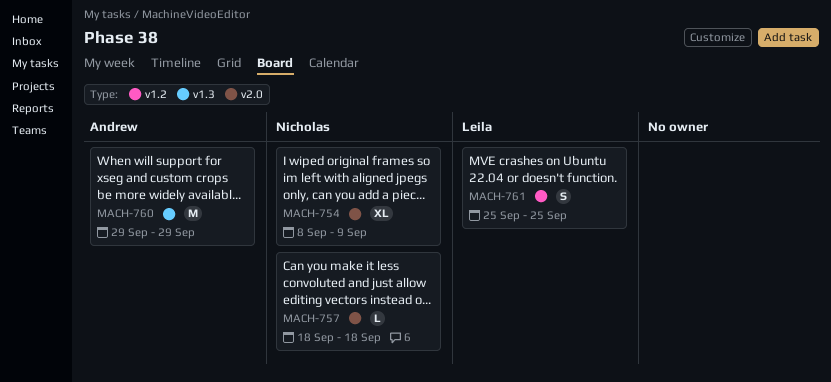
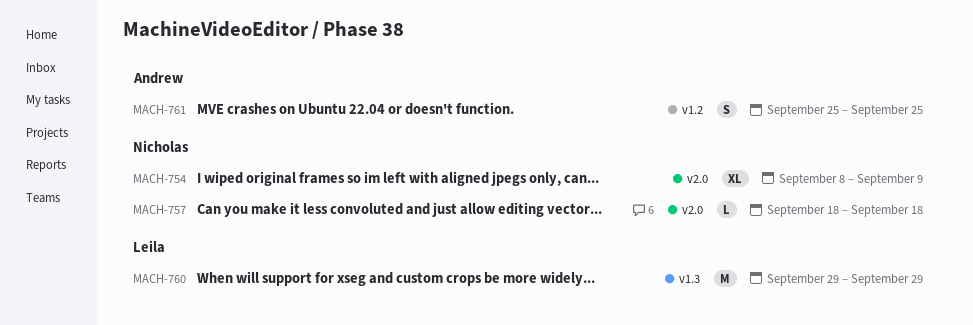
MACH-760, owner: Andrew -> Leila
MACH-761, owner: Leila -> Andrew

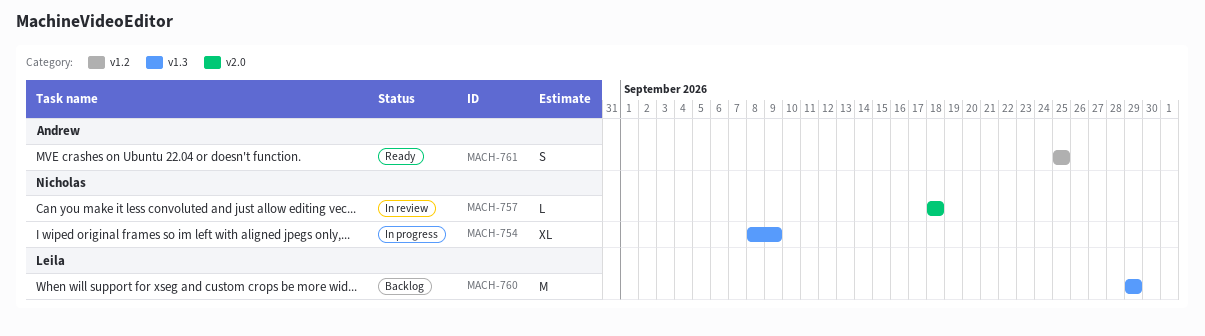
MACH-754, label: v2.0 -> v1.3

